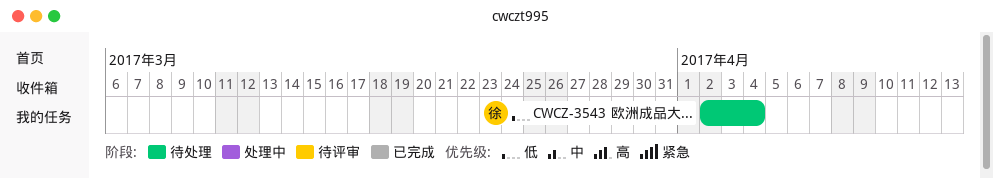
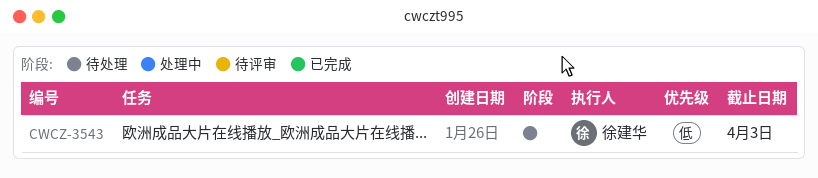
CWCZ-3543, due: Apr 4 -> Apr 3

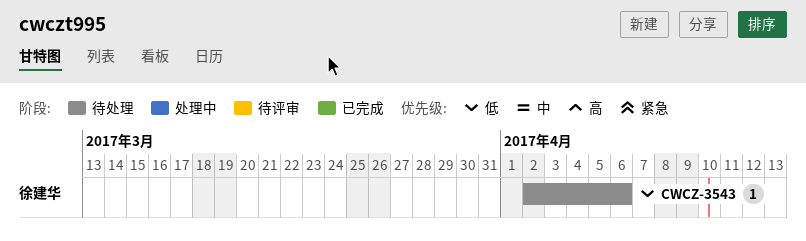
CWCZ-3543, due: Apr 3 -> Apr 6

